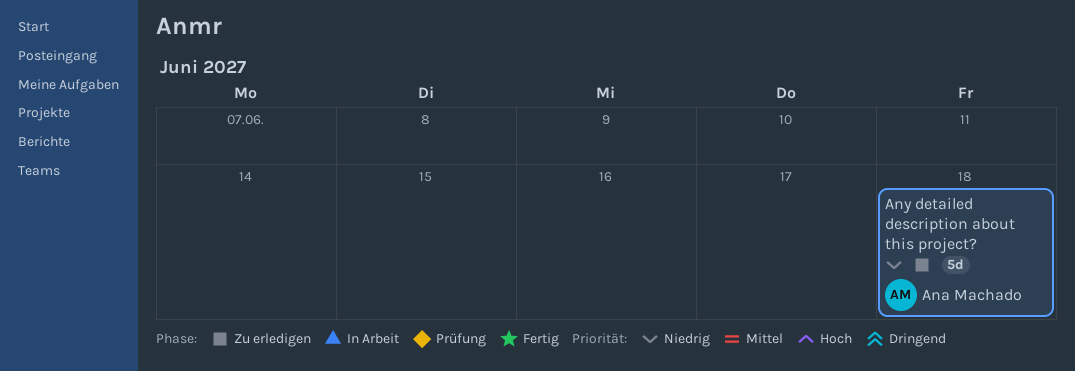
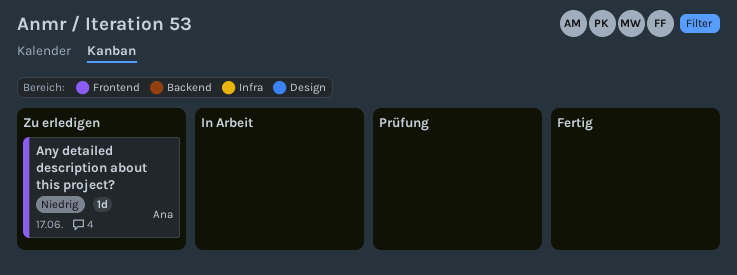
Any detailed description about this project?, estimate: 5d -> 1d
Any detailed description about this project?, due: Jun 18 -> Jun 17

